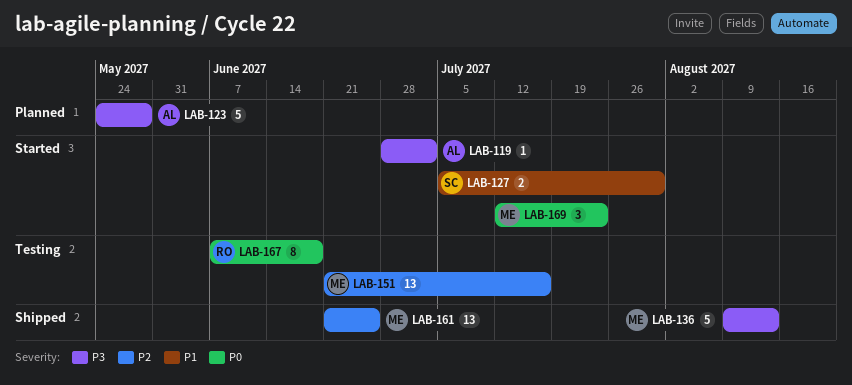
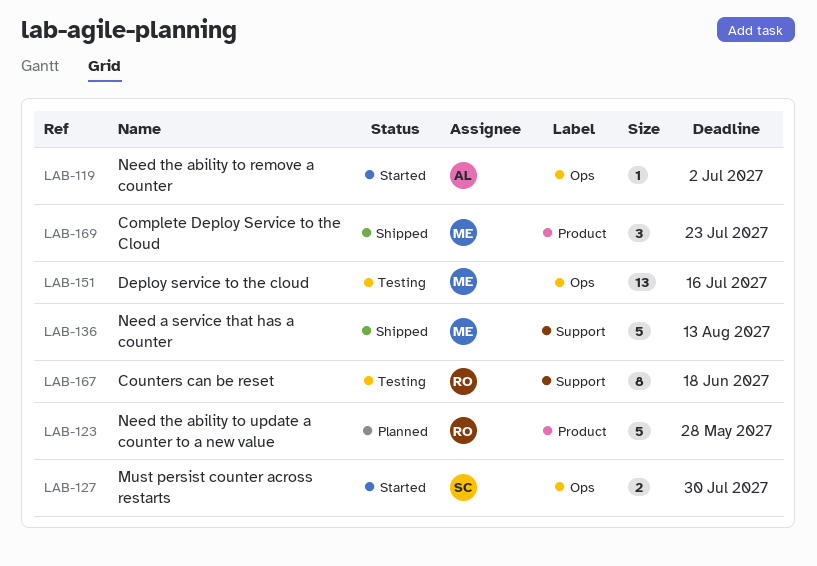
LAB-123, owner: AL -> RO
LAB-161: present -> none
LAB-169, status: Started -> Shipped

